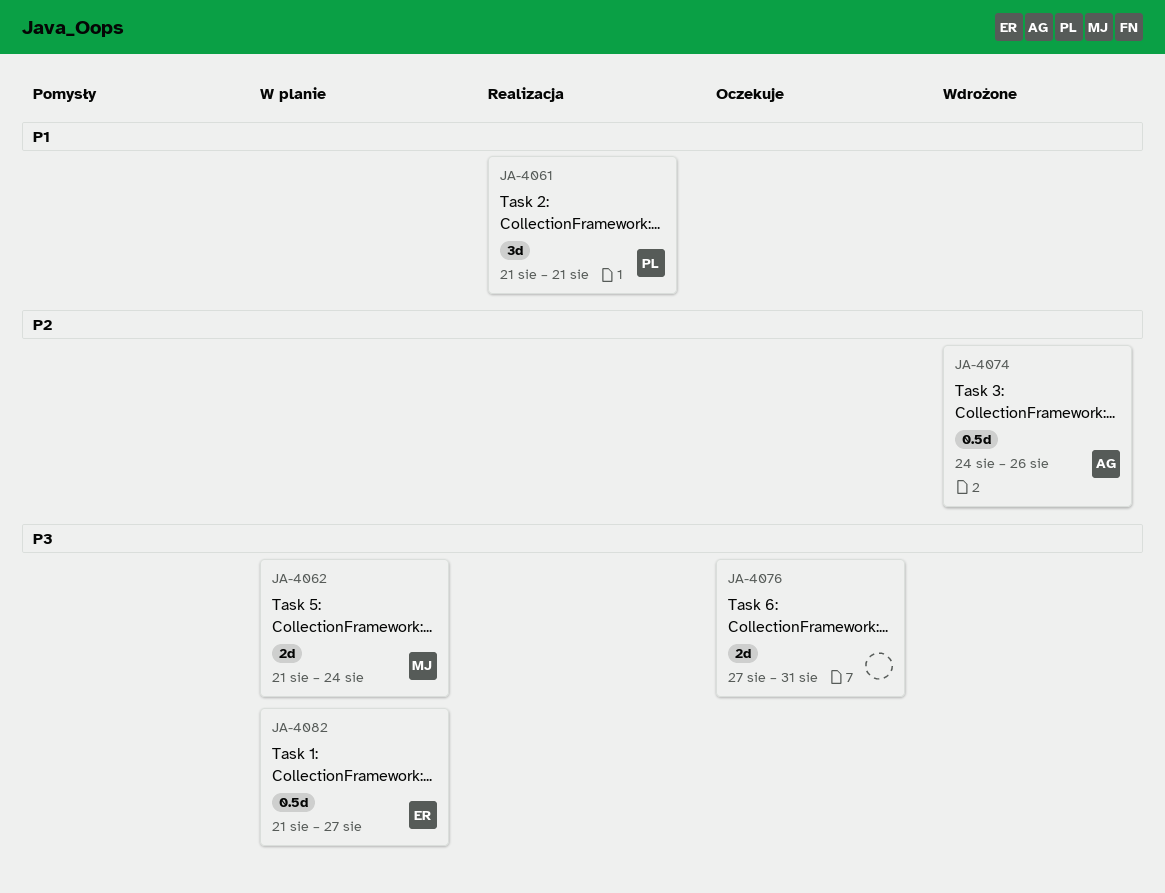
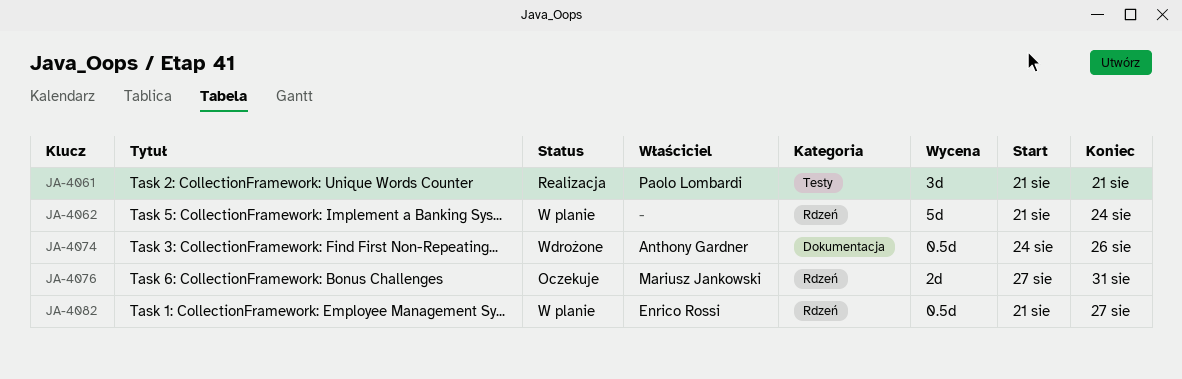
JA-4062, owner: Mariusz Jankowski -> none
JA-4062, estimate: 2d -> 5d
JA-4076, owner: none -> Mariusz Jankowski

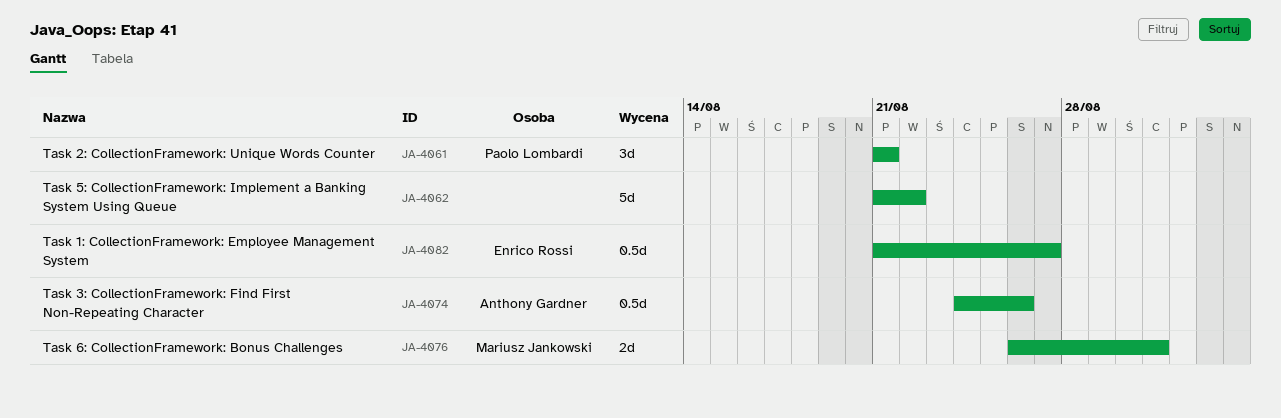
JA-4062, due: Aug 24 -> Aug 22
JA-4076, start: Aug 27 -> Aug 26

